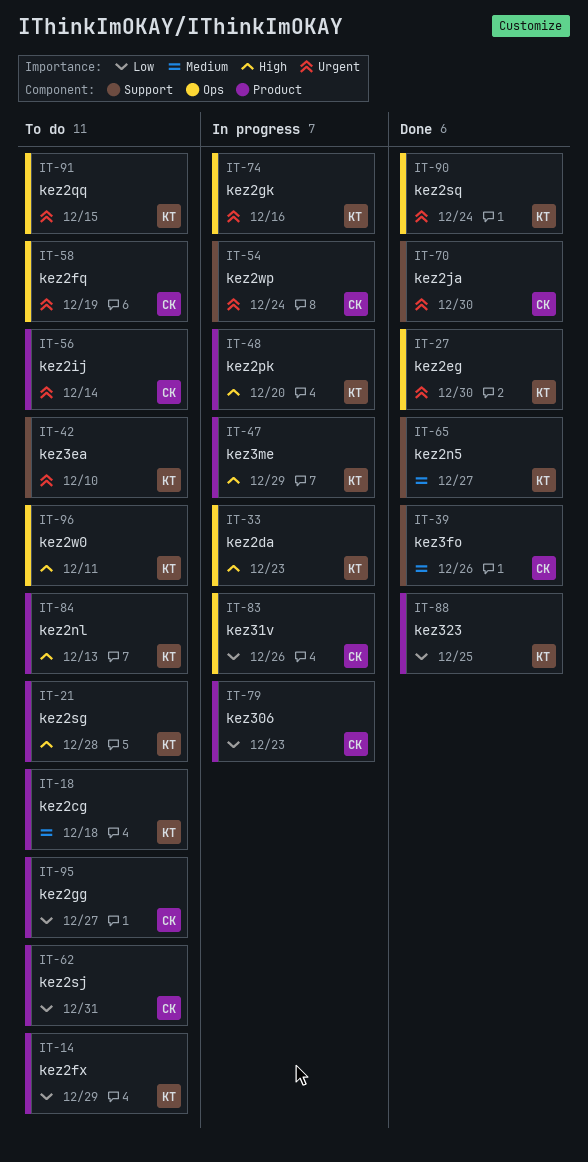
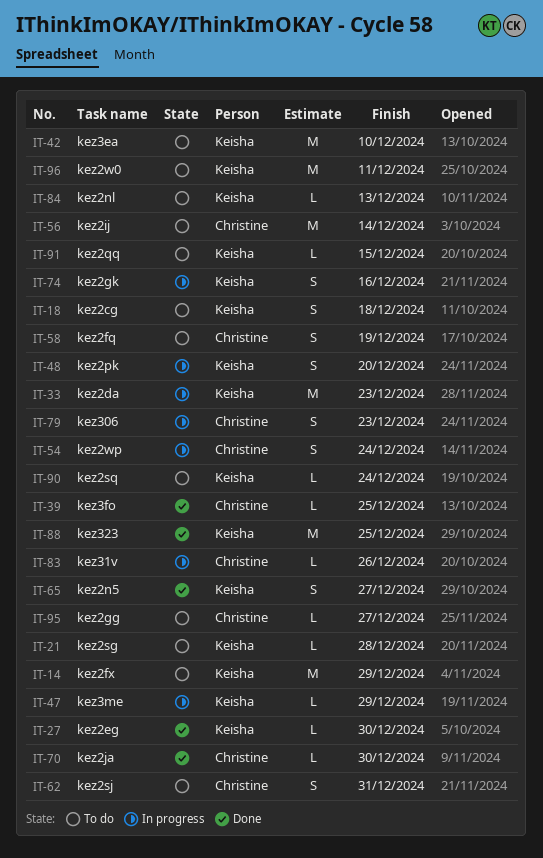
IT-39, due: Dec 26 -> Dec 25
IT-90, status: Done -> To do

